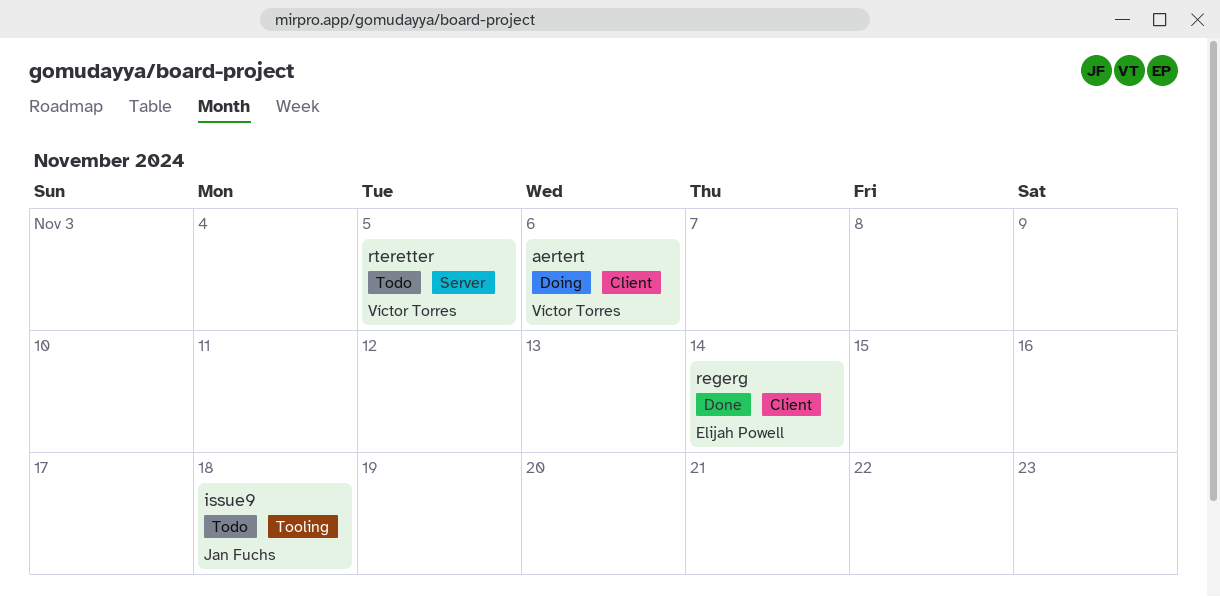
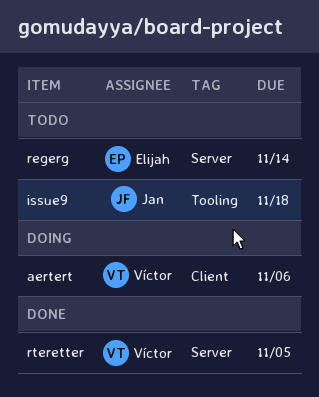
regerg, status: Done -> Todo
regerg, label: Client -> Server
rteretter, status: Todo -> Done

